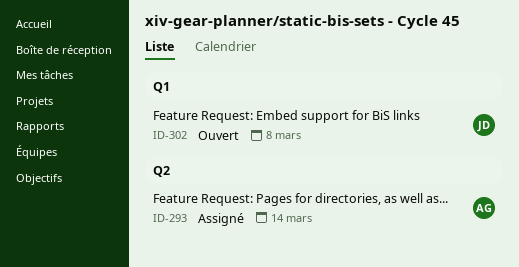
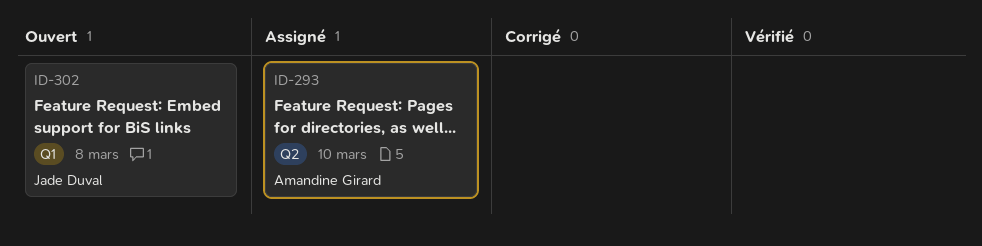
ID-293, due: Mar 14 -> Mar 10

